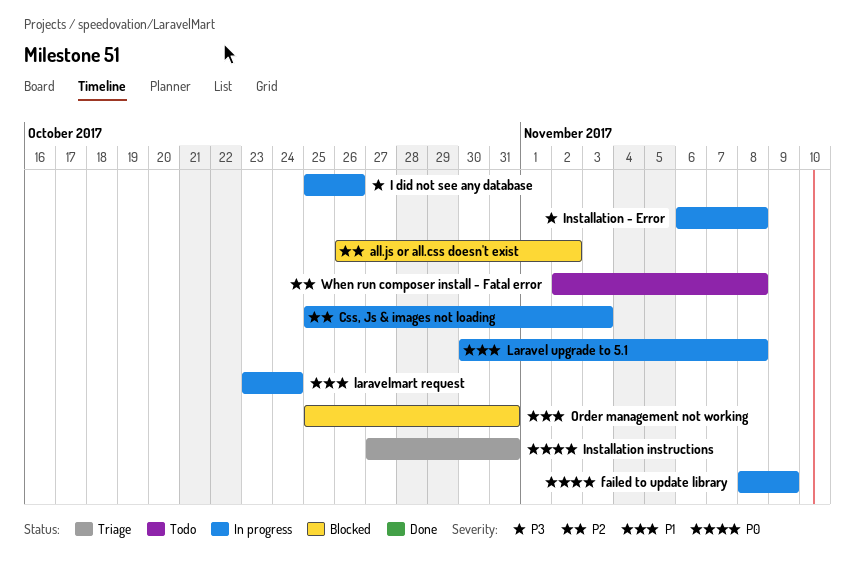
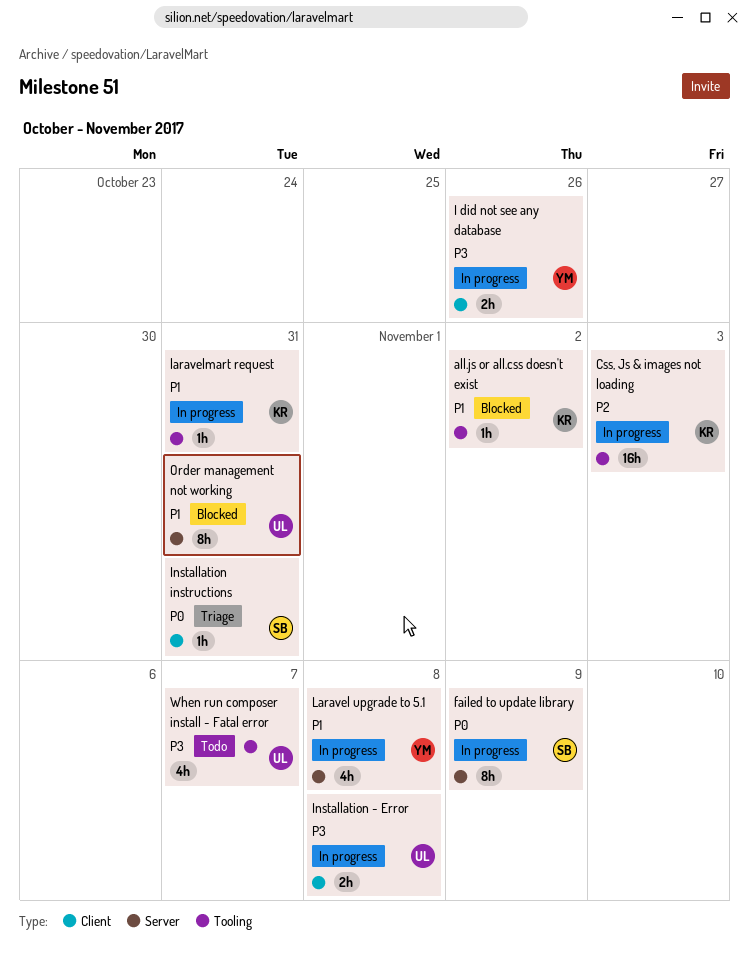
all.js or all.css doesn't exist, priority: P2 -> P1
laravelmart request, due: Oct 24 -> Oct 31
When run composer install - Fatal error, priority: P2 -> P3
When run composer install - Fatal error, due: Nov 8 -> Nov 7

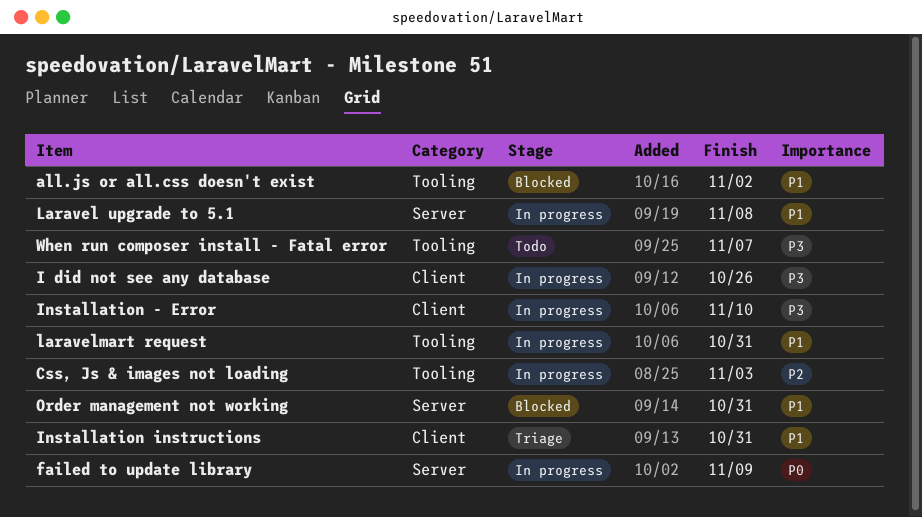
Installation - Error, due: Nov 8 -> Nov 10
Installation instructions, priority: P0 -> P1

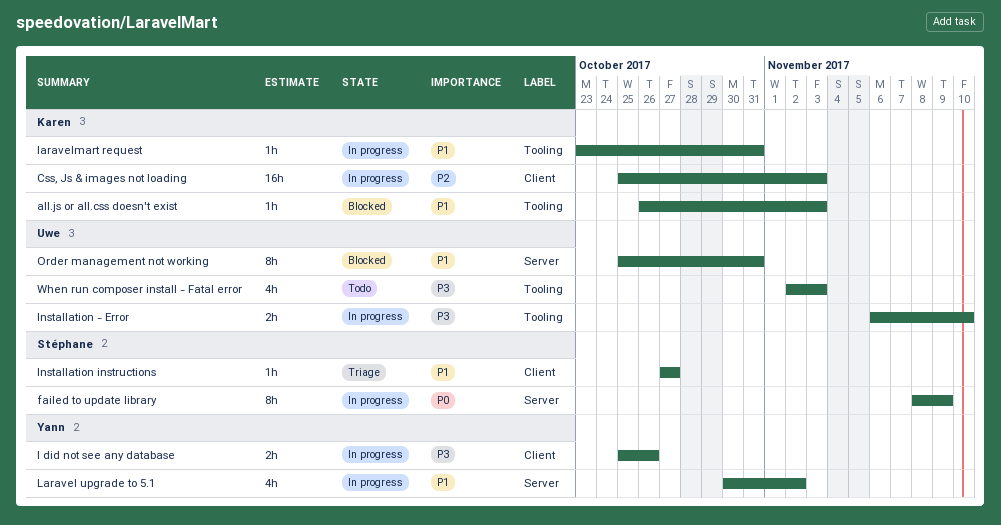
all.js or all.css doesn't exist, due: Nov 2 -> Nov 3
Css, Js & images not loading, label: Tooling -> Client
Installation - Error, label: Client -> Tooling
Installation instructions, due: Oct 31 -> Oct 27
Laravel upgrade to 5.1, due: Nov 8 -> Nov 2
When run composer install - Fatal error, due: Nov 7 -> Nov 3

